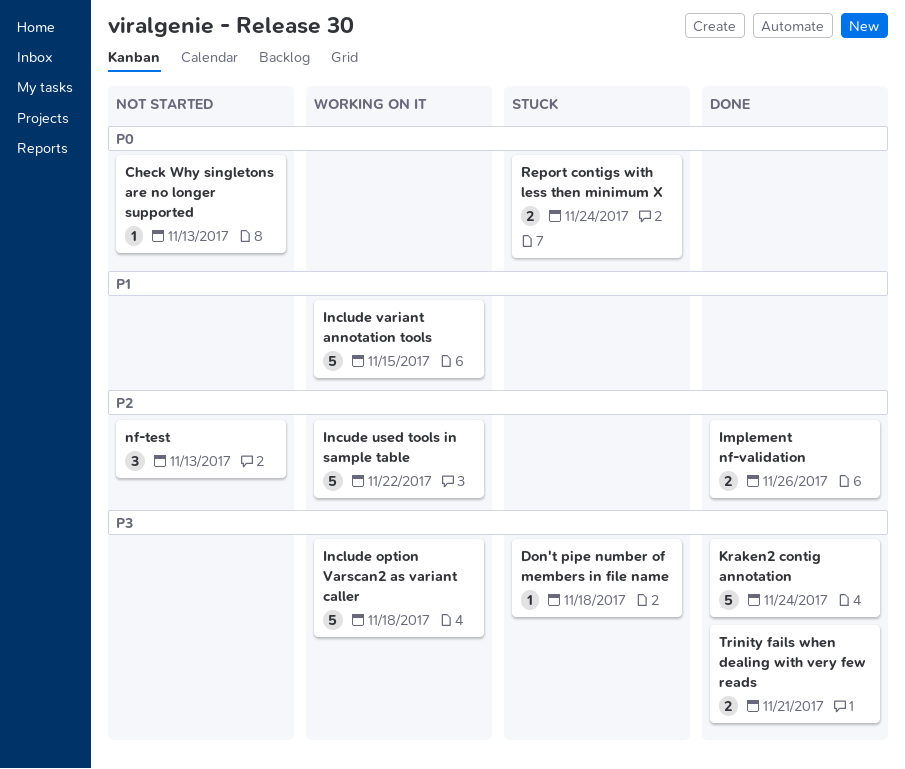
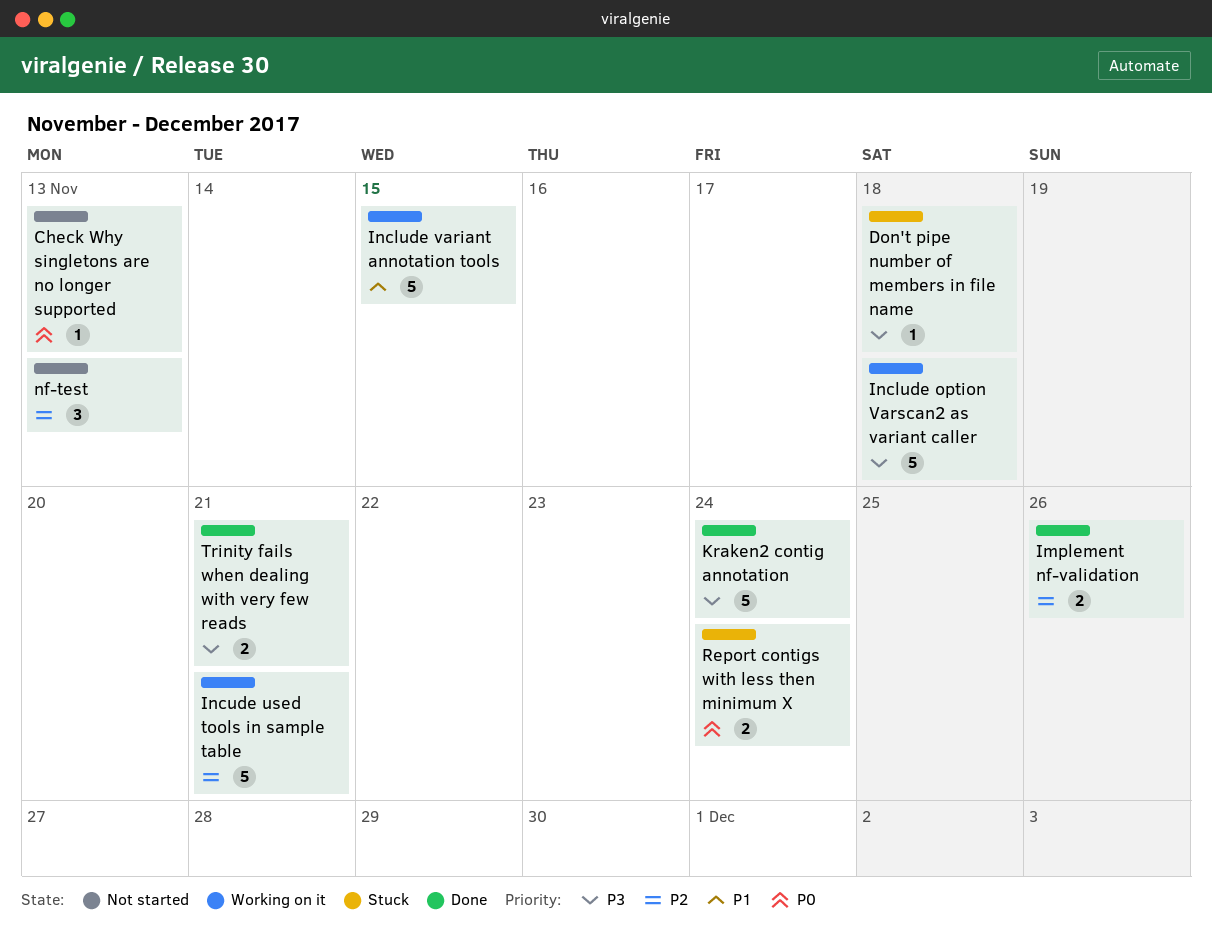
Incude used tools in sample table, due: Nov 22 -> Nov 21

